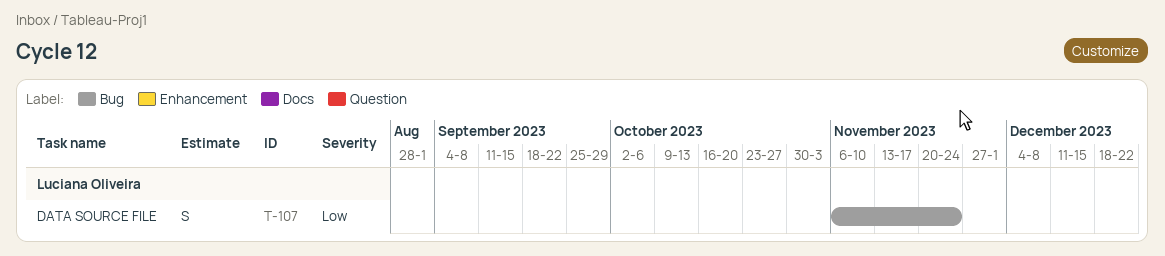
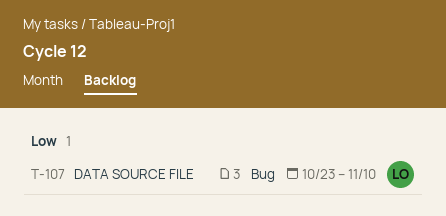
T-107, start: Nov 6 -> Oct 23
T-107, due: Nov 24 -> Nov 10

